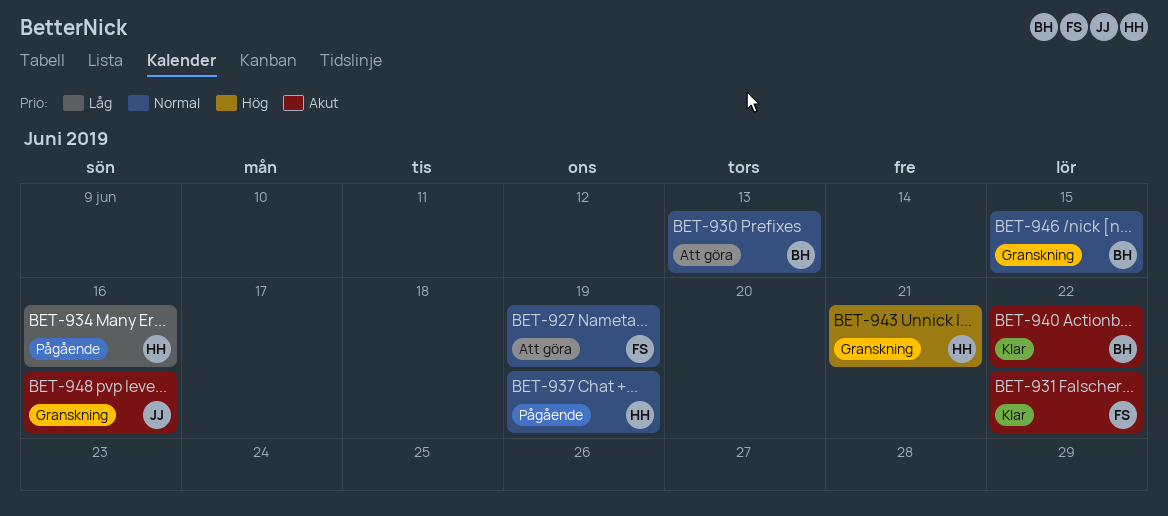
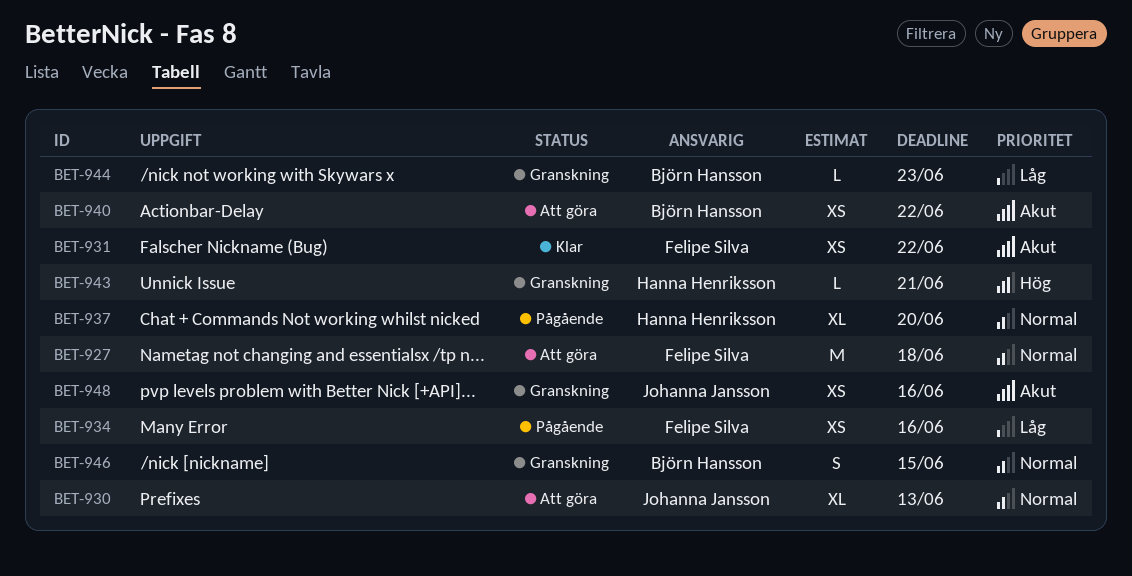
BET-927, due: Jun 19 -> Jun 18
BET-930, owner: Björn Hansson -> Johanna Jansson
BET-934, owner: Hanna Henriksson -> Felipe Silva
BET-937, due: Jun 19 -> Jun 20
BET-940, status: Klar -> Att göra
BET-944: none -> present

